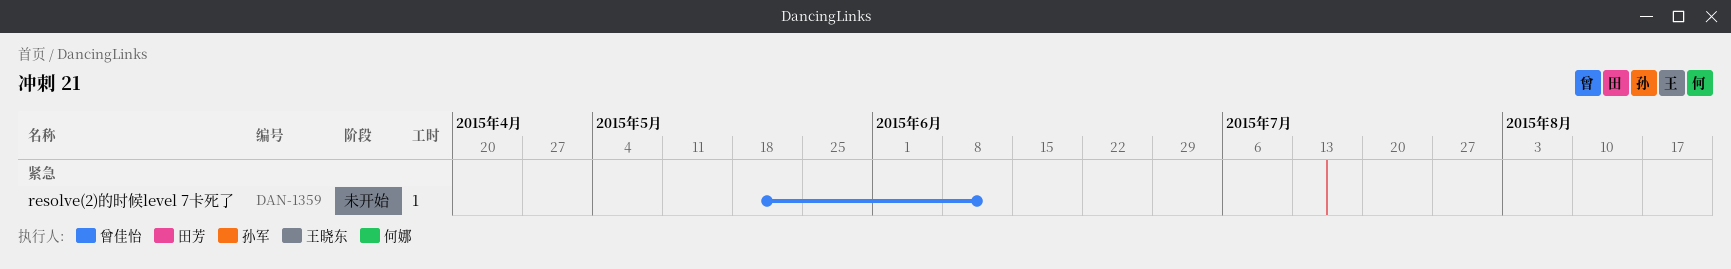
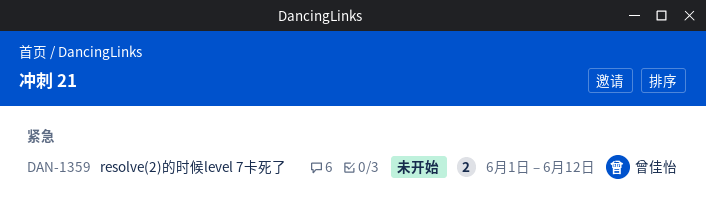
DAN-1359, estimate: 1 -> 2
DAN-1359, start: May 18 -> Jun 1

